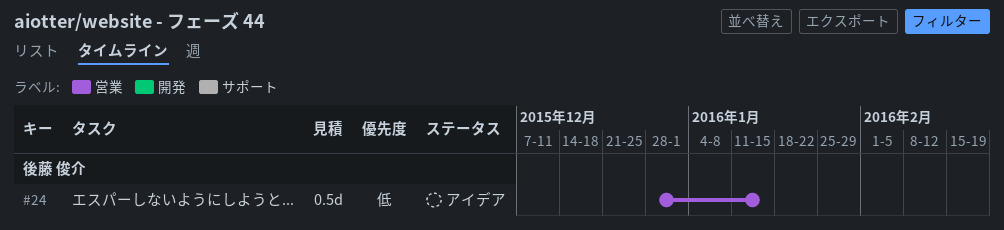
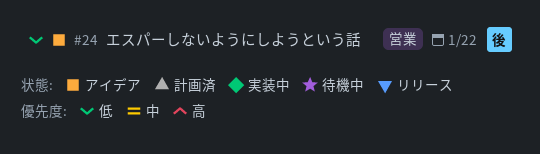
#24, due: Jan 15 -> Jan 22

